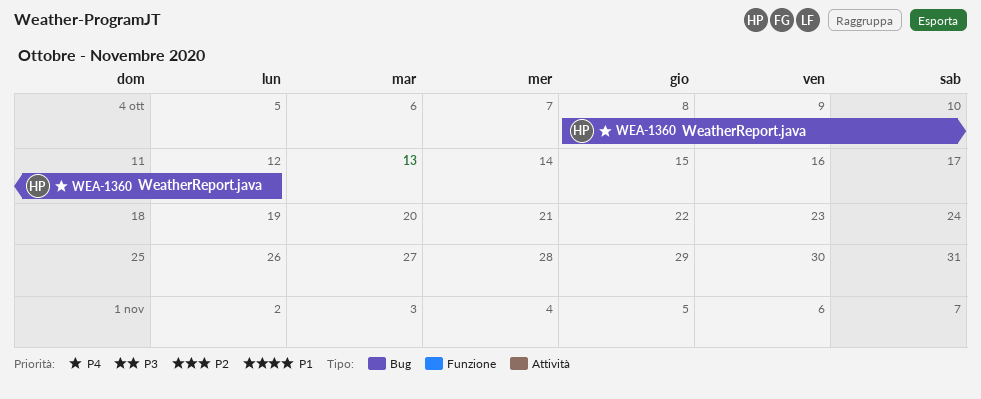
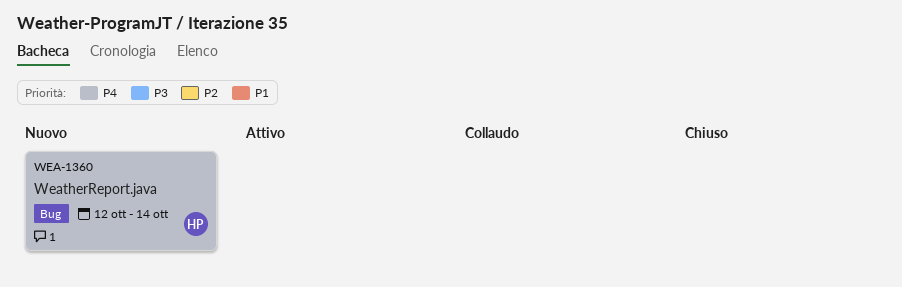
WEA-1360, start: Oct 8 -> Oct 12
WEA-1360, due: Oct 12 -> Oct 14

